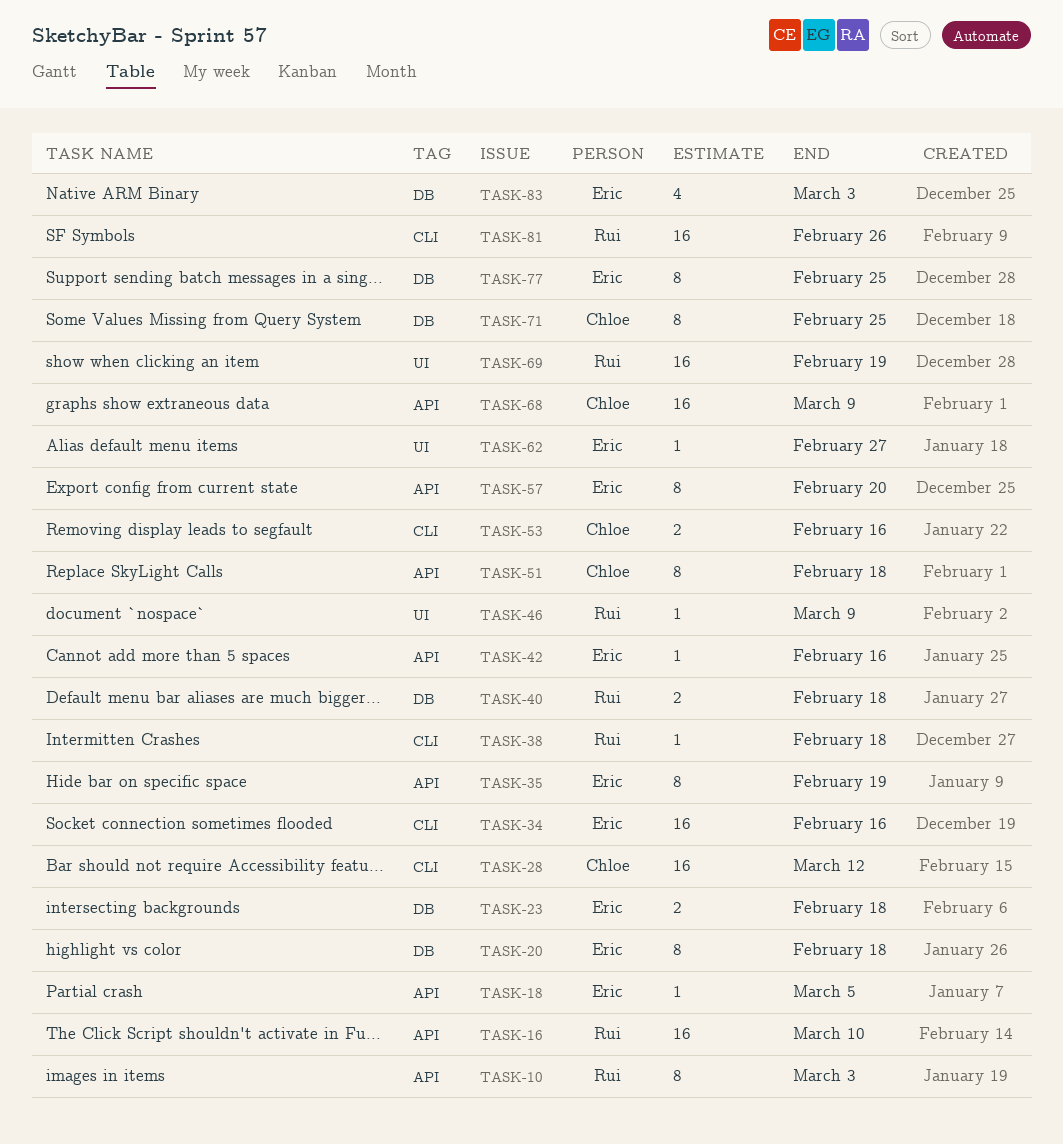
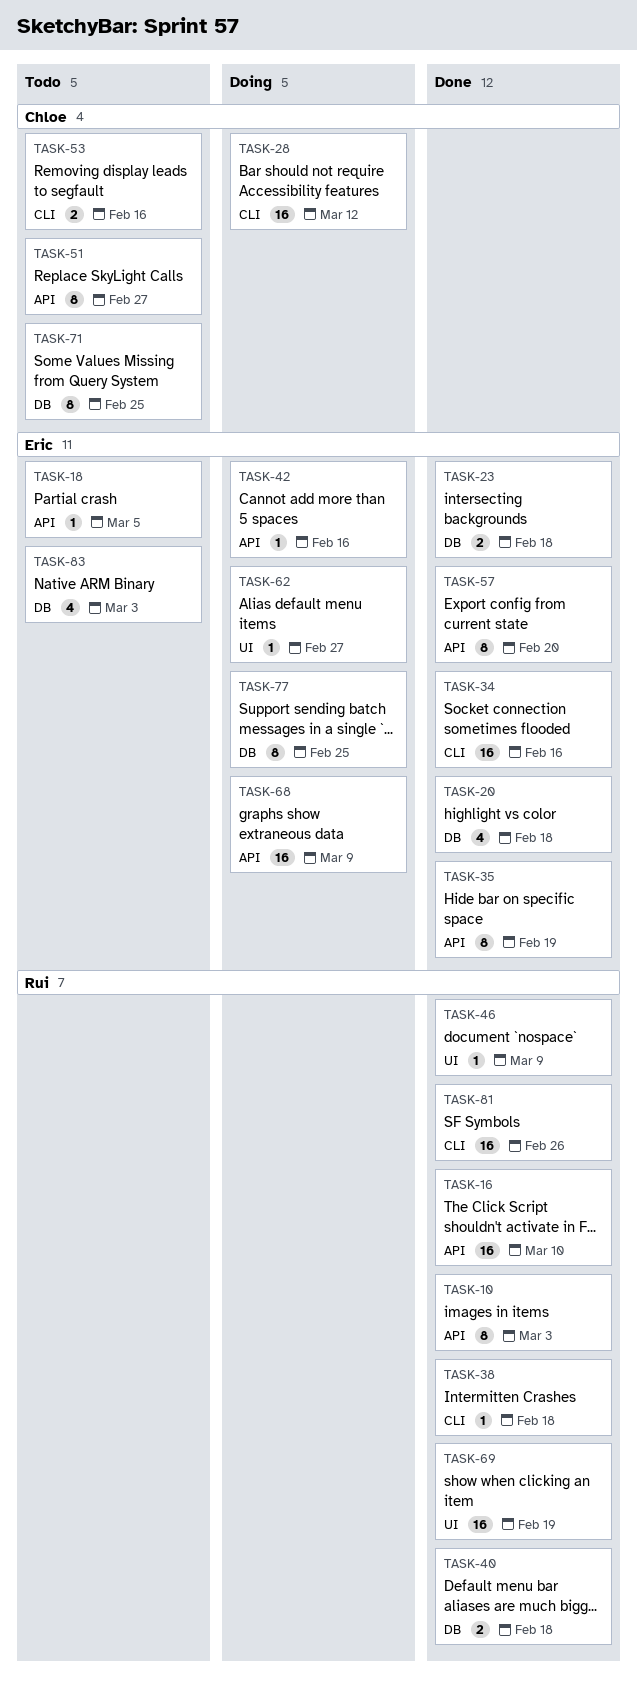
TASK-20, estimate: 8 -> 4
TASK-51, due: Feb 18 -> Feb 27
TASK-68, owner: Chloe -> Eric

